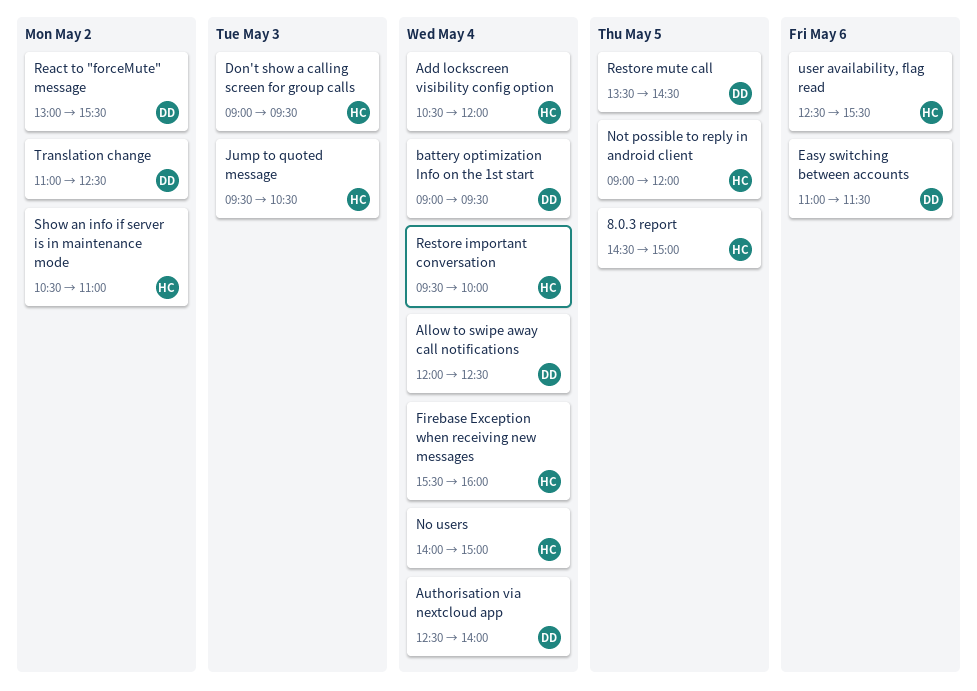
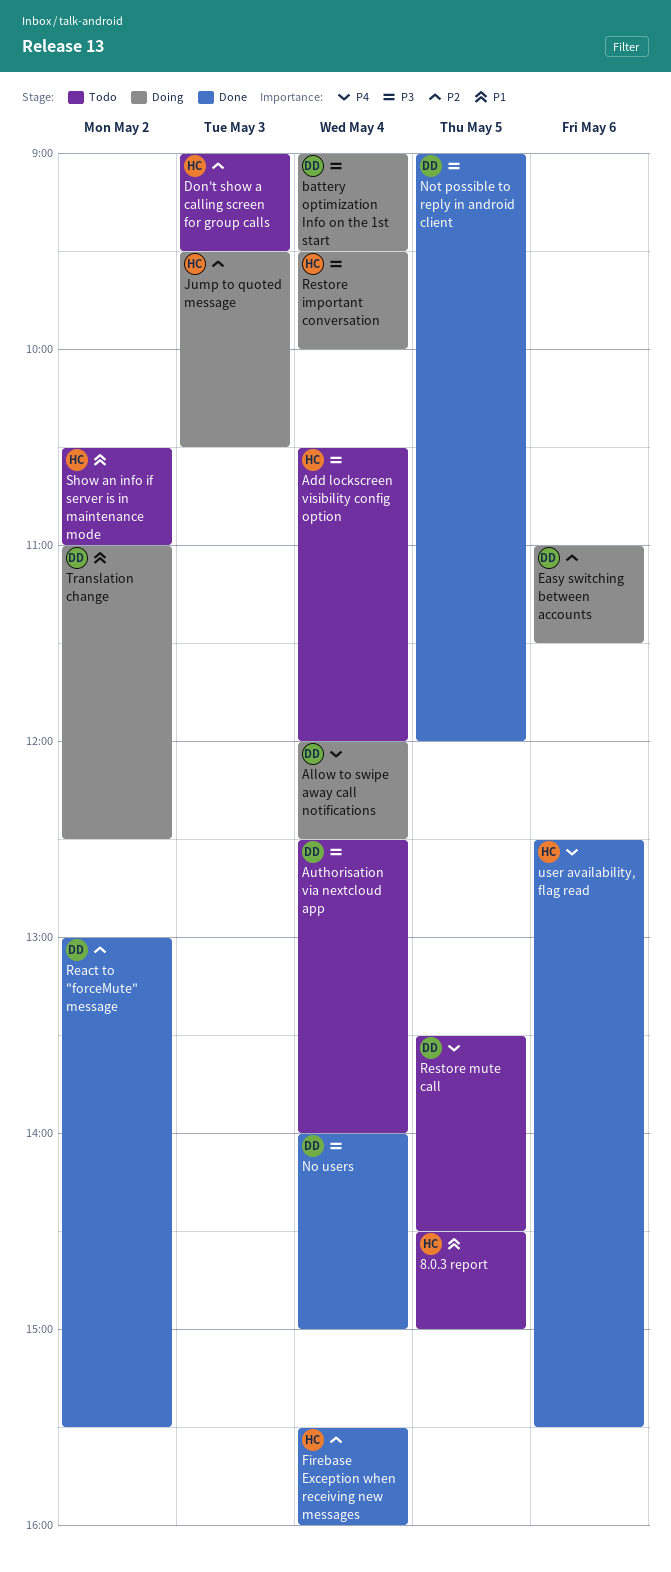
No users, owner: HC -> DD
Not possible to reply in android client, owner: HC -> DD

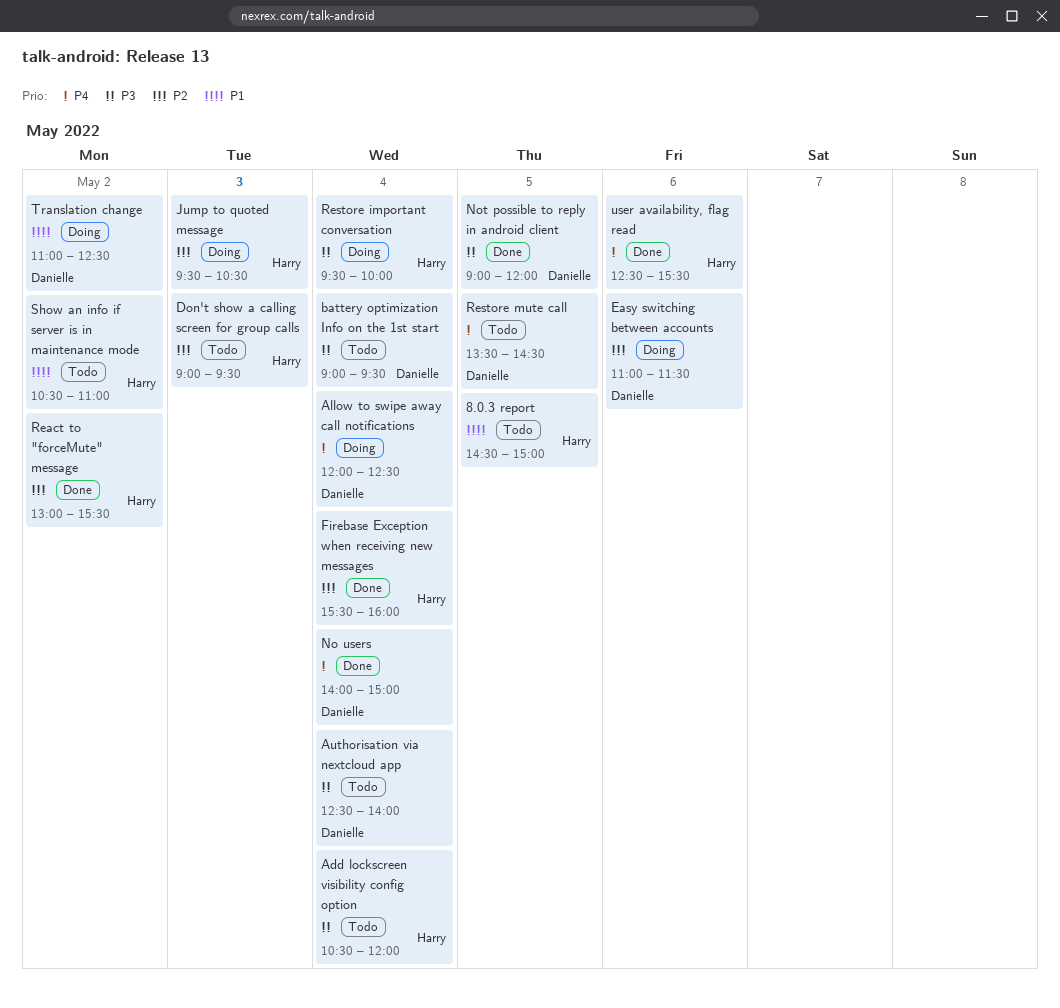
battery optimization Info on the 1st start, status: Doing -> Todo
No users, priority: P3 -> P4
React to "forceMute" message, owner: Danielle -> Harry

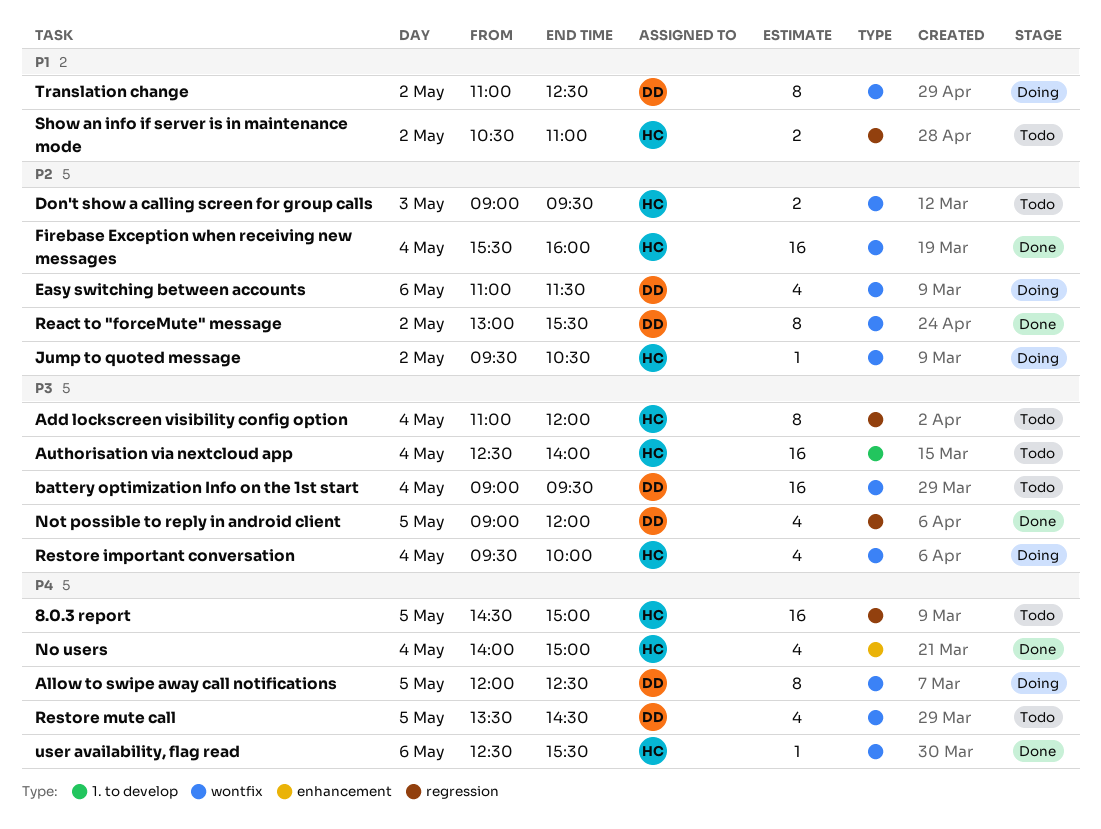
8.0.3 report, priority: P1 -> P4
Add lockscreen visibility config option, begins: 10:30 -> 11:00
Allow to swipe away call notifications, day: May 4 -> May 5
Authorisation via nextcloud app, owner: Danielle -> Harry
Jump to quoted message, day: May 3 -> May 2
No users, owner: Danielle -> Harry
React to "forceMute" message, owner: Harry -> Danielle

